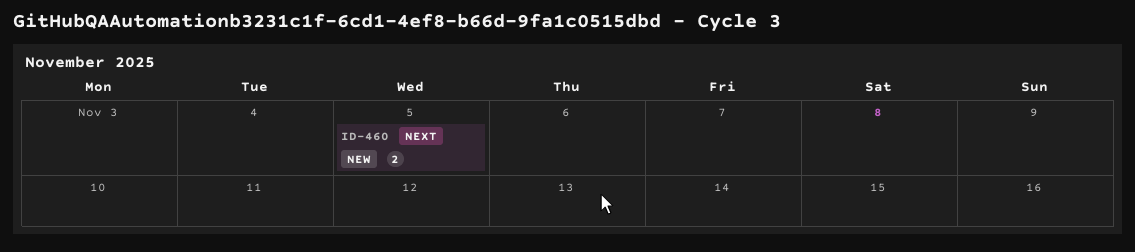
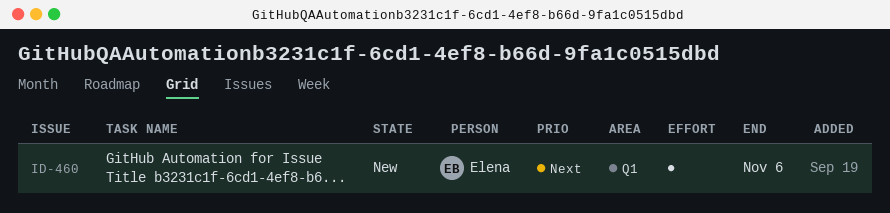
ID-460, estimate: 2 -> 1
ID-460, due: Nov 5 -> Nov 6

